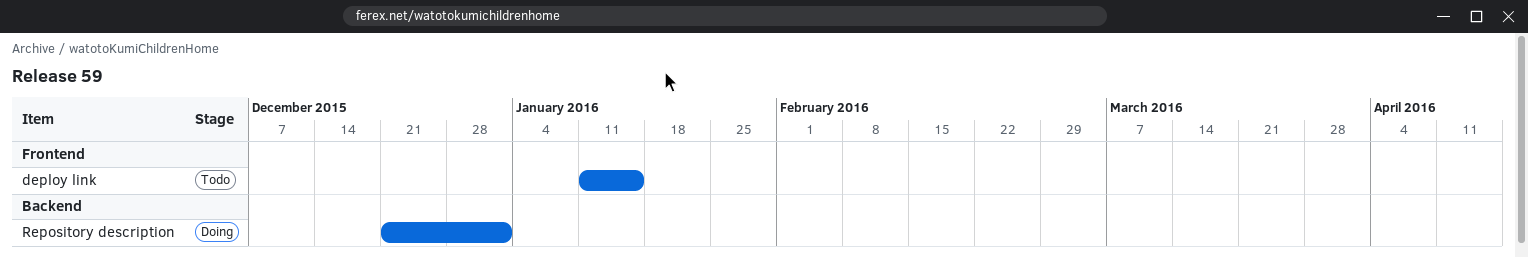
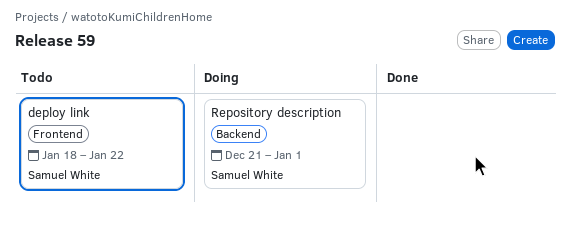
deploy link, start: Jan 11 -> Jan 18
deploy link, due: Jan 15 -> Jan 22

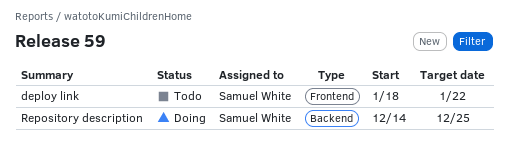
Repository description, start: Dec 21 -> Dec 14
Repository description, due: Jan 1 -> Dec 25

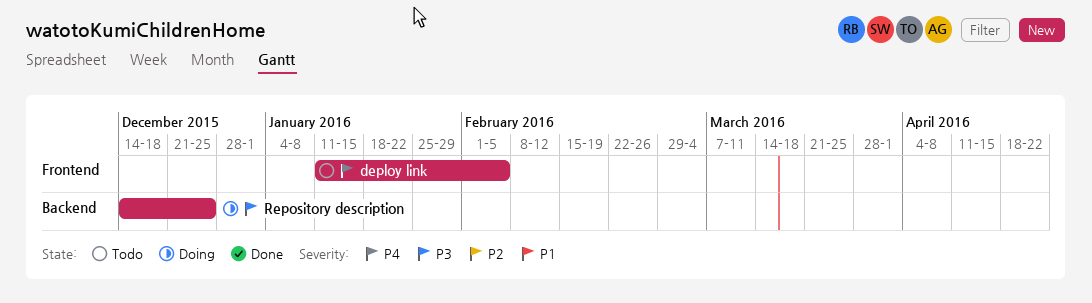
deploy link, start: Jan 18 -> Jan 11
deploy link, due: Jan 22 -> Feb 5

